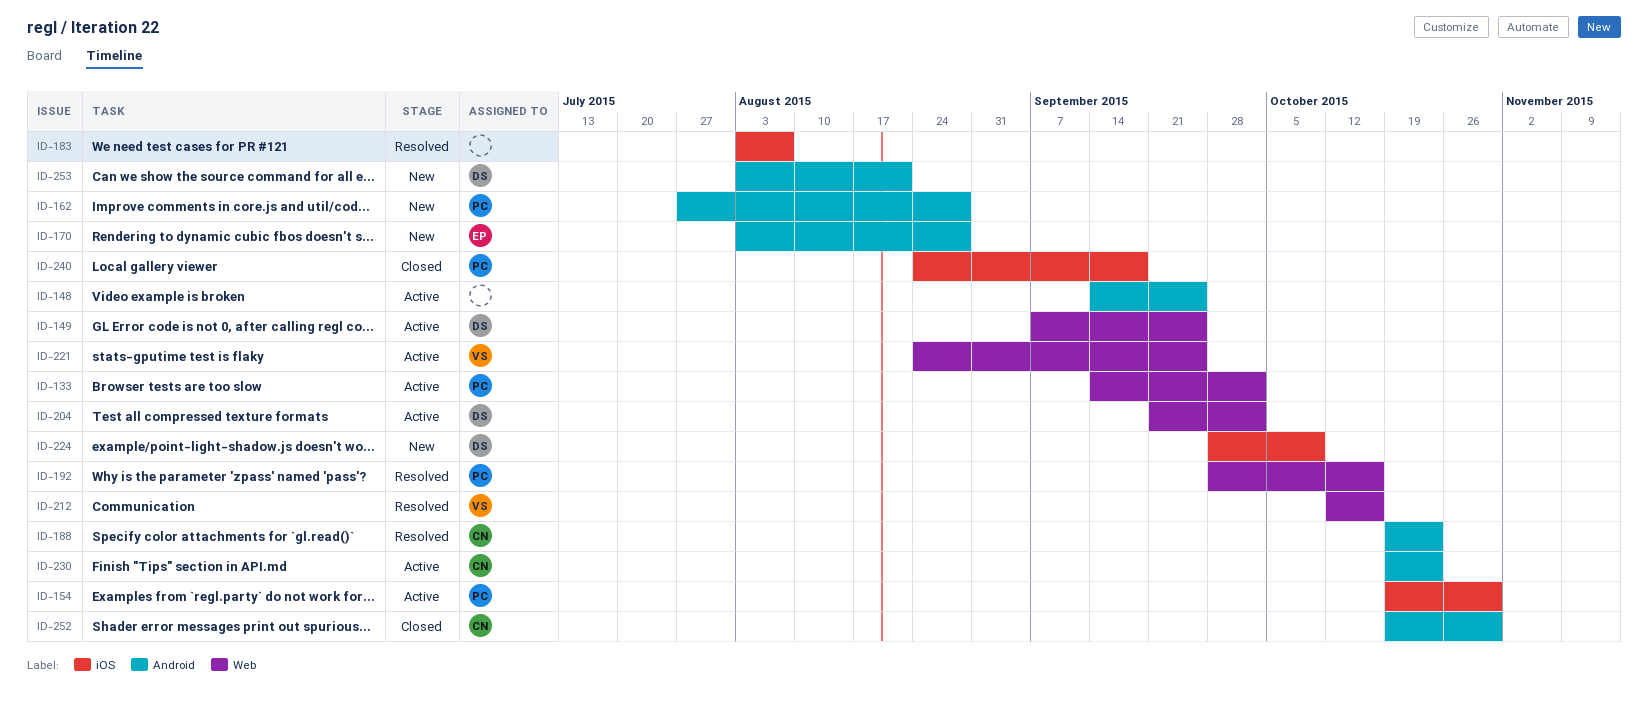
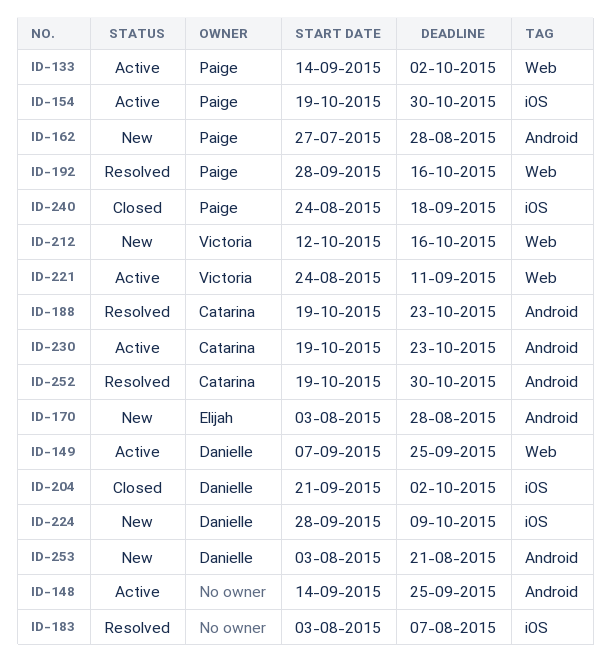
ID-204, status: Active -> Closed
ID-204, label: Web -> iOS
ID-212, status: Resolved -> New
ID-221, due: Sep 25 -> Sep 11
ID-252, status: Closed -> Resolved

